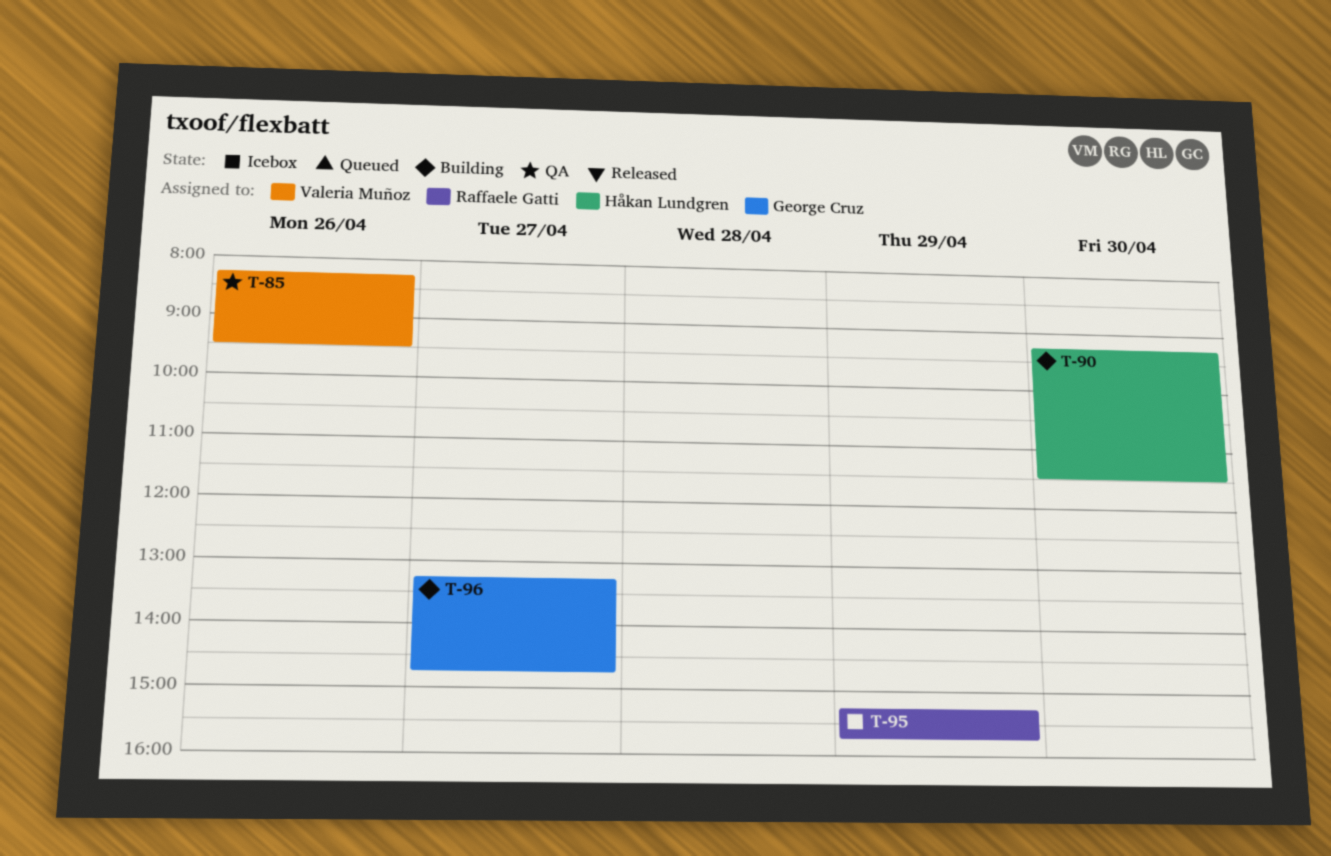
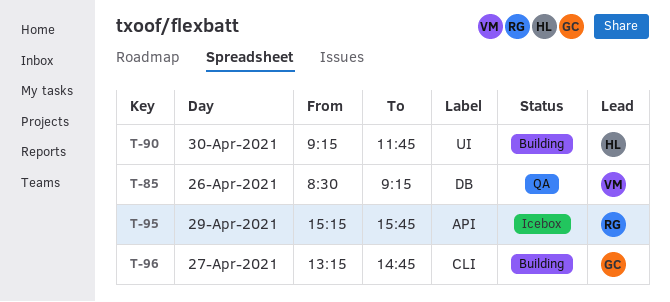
T-85, begins: 08:15 -> 08:30
T-85, ends: 09:30 -> 09:15
T-90, ends: 11:30 -> 11:45

